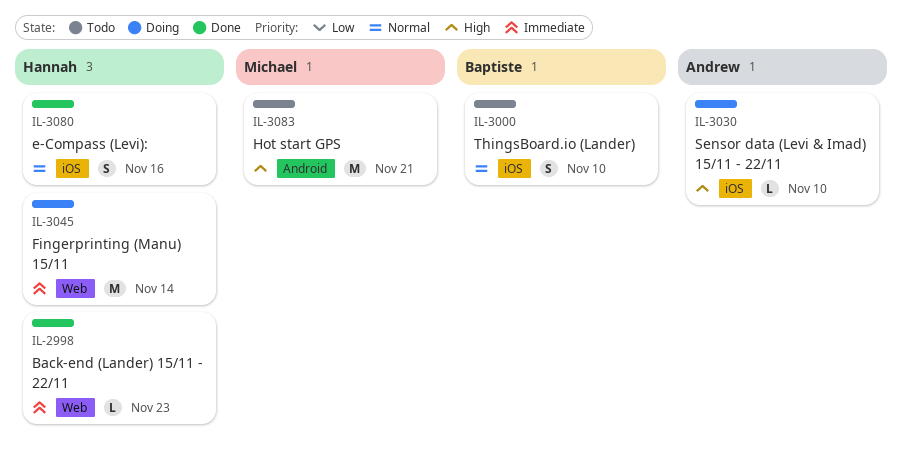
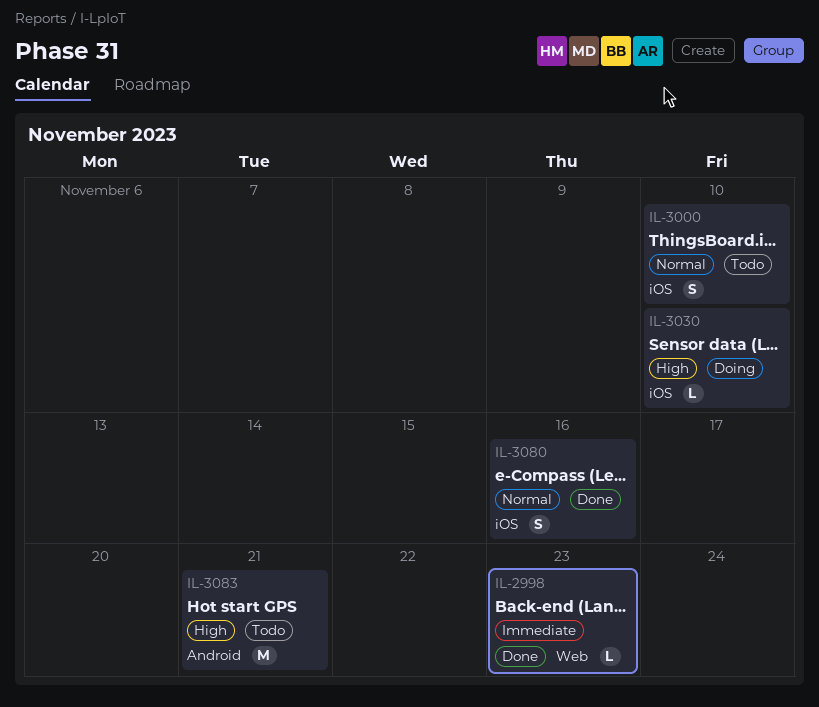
IL-3045: present -> none

